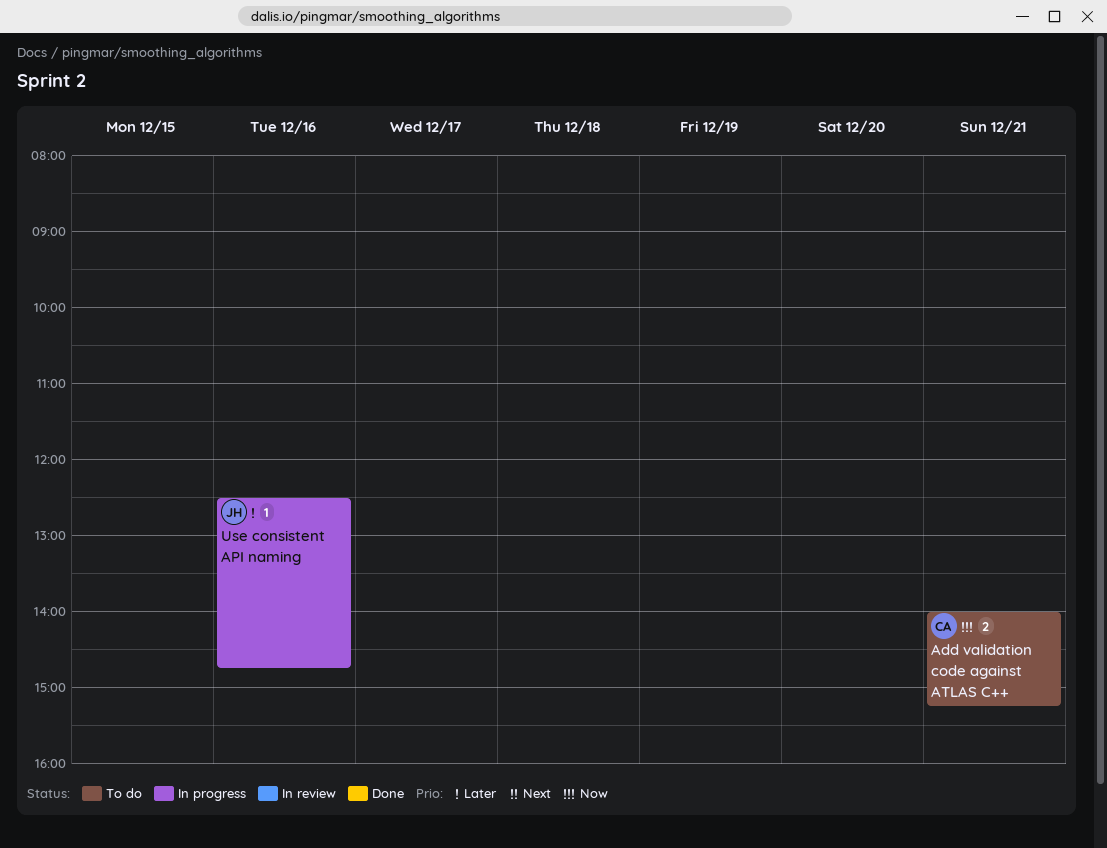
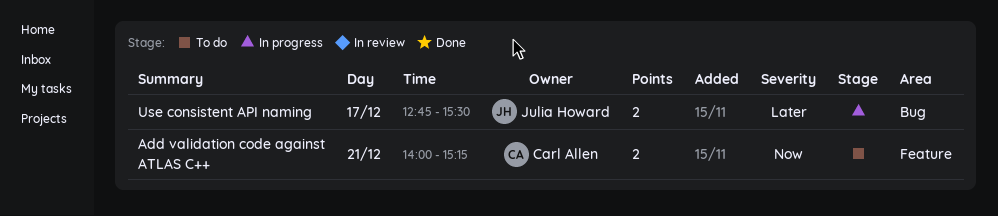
Use consistent API naming, estimate: 1 -> 2
Use consistent API naming, day: Dec 16 -> Dec 17
Use consistent API naming, begins: 12:30 -> 12:45
Use consistent API naming, ends: 14:45 -> 15:30

